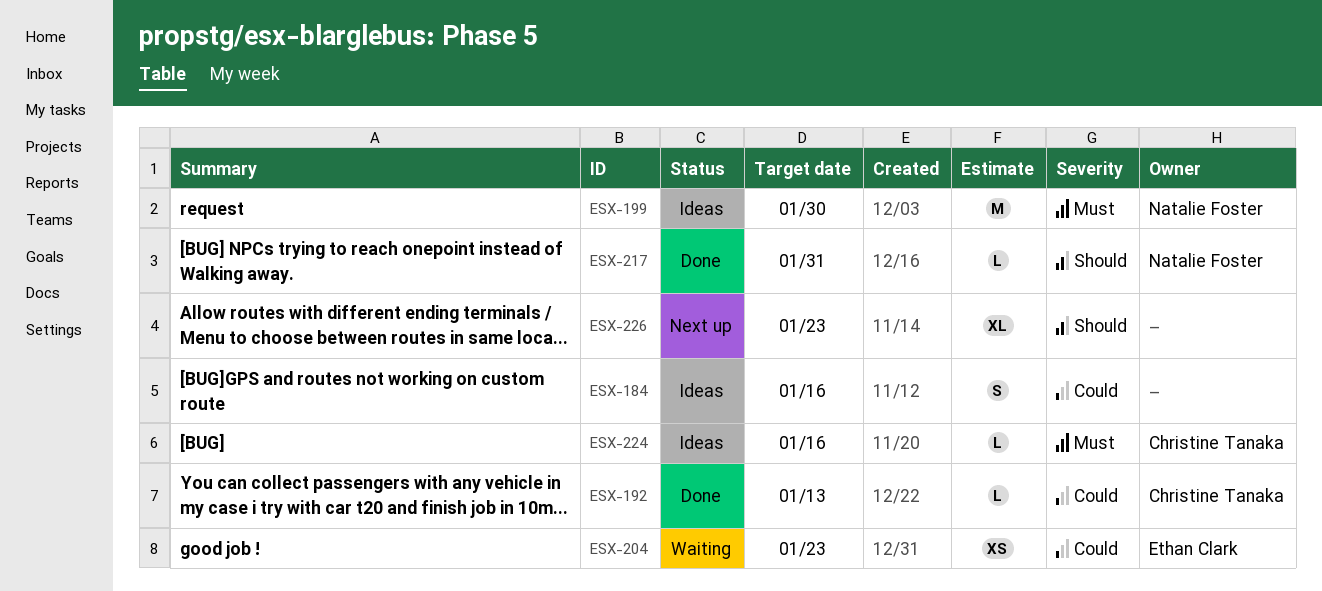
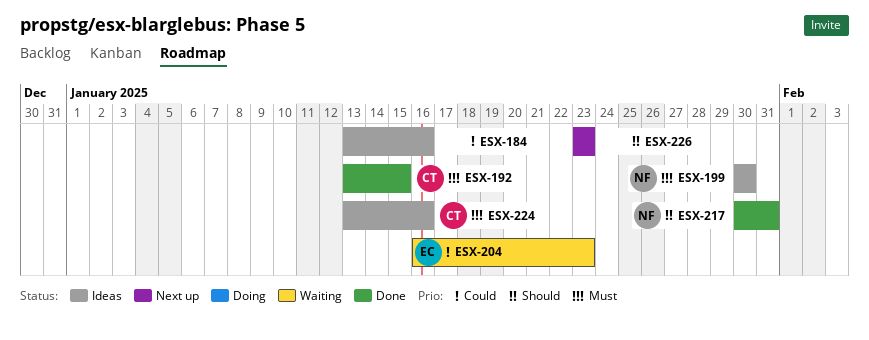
ESX-192, priority: Could -> Must
ESX-192, due: Jan 13 -> Jan 15

